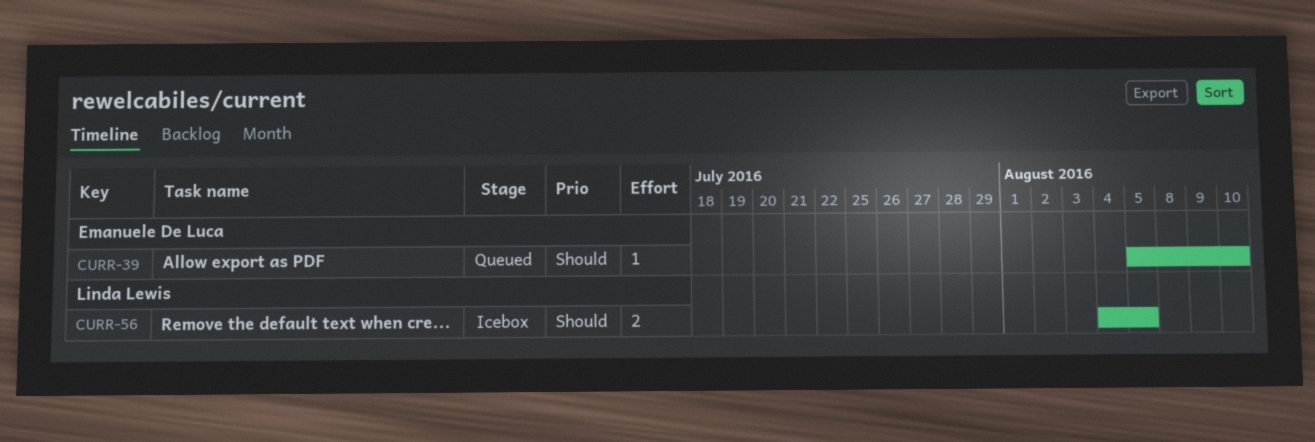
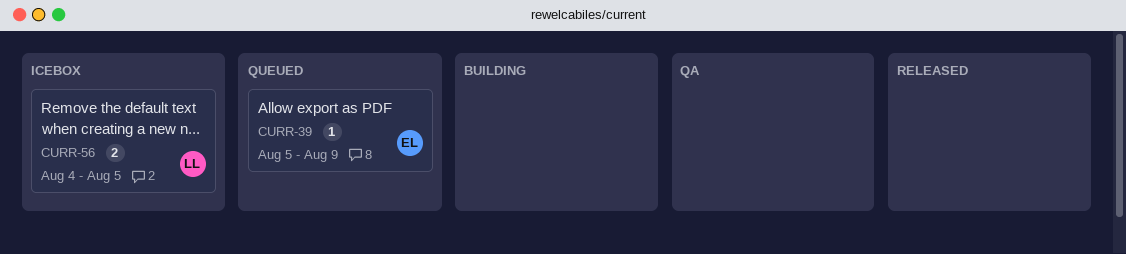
CURR-39, due: Aug 10 -> Aug 9

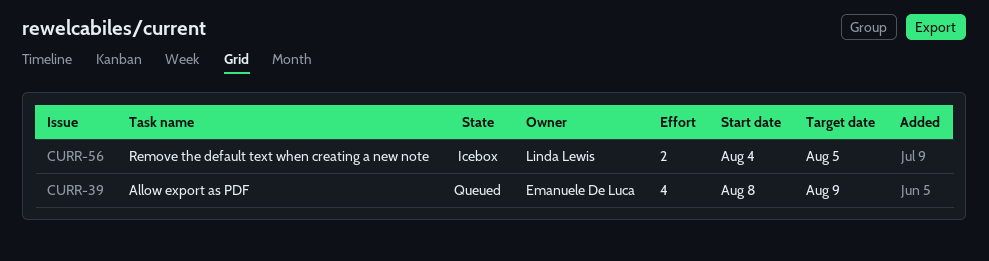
CURR-39, estimate: 1 -> 4
CURR-39, start: Aug 5 -> Aug 8

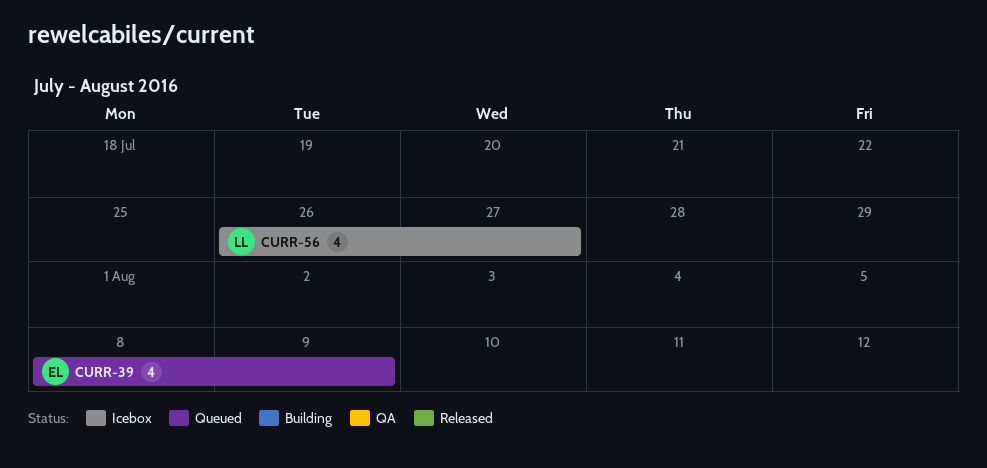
CURR-56, estimate: 2 -> 4
CURR-56, start: Aug 4 -> Jul 26
CURR-56, due: Aug 5 -> Jul 27

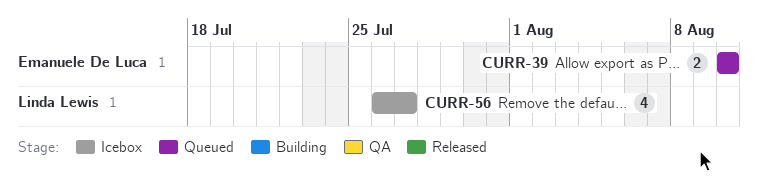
CURR-39, estimate: 4 -> 2
CURR-39, start: Aug 8 -> Aug 10
CURR-39, due: Aug 9 -> Aug 10

